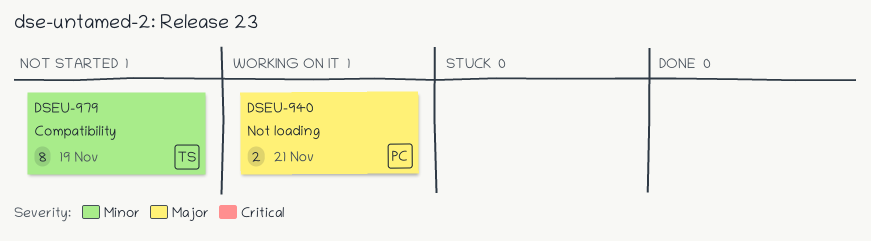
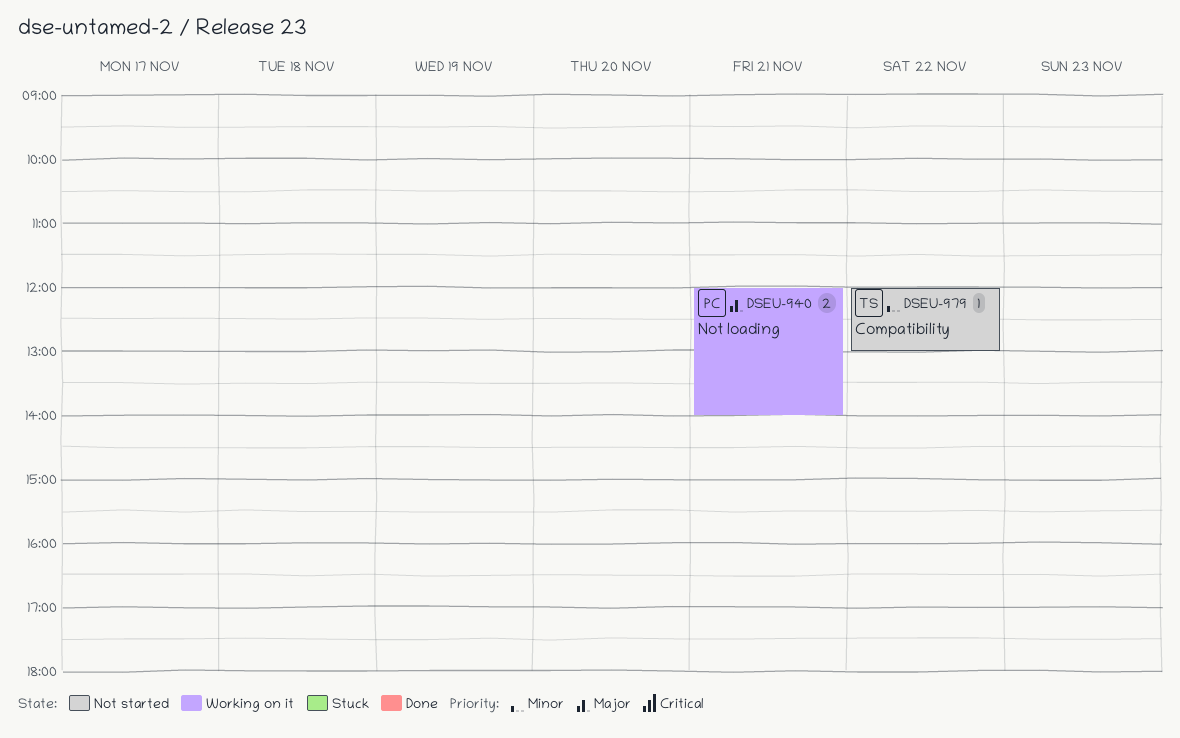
DSEU-979, estimate: 8 -> 1
DSEU-979, day: Nov 19 -> Nov 22

